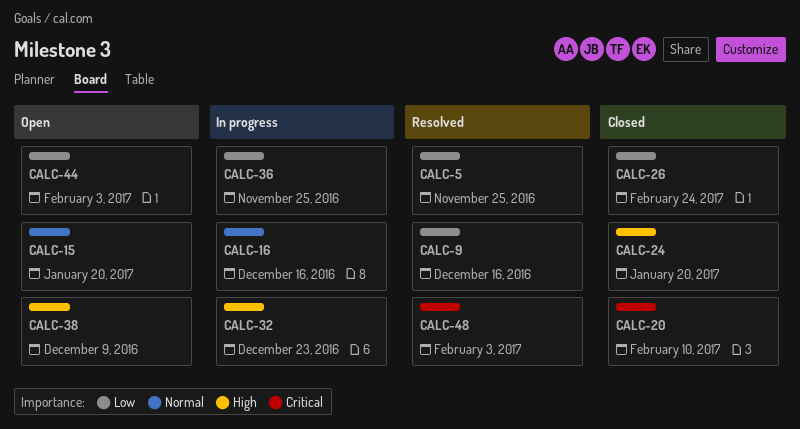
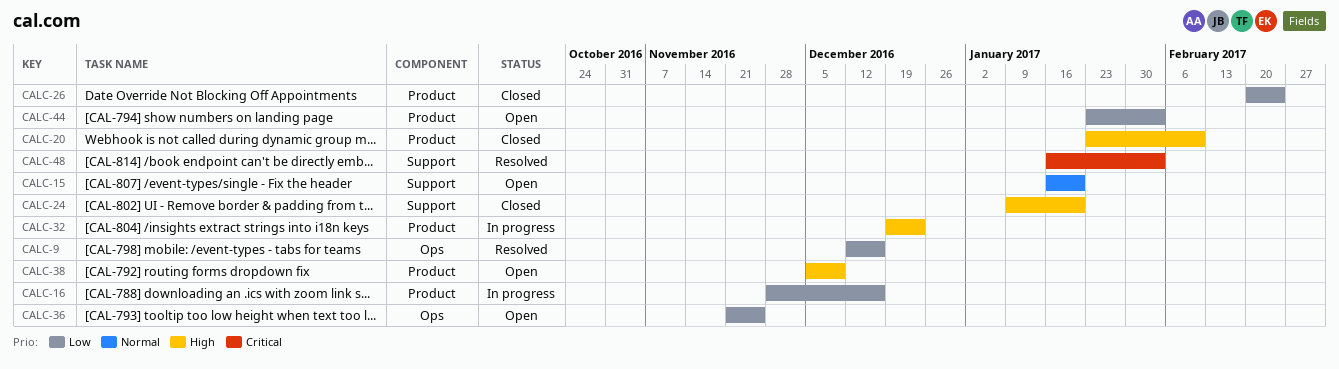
CALC-5: present -> none
CALC-16, priority: Normal -> Low
CALC-20, priority: Critical -> High
CALC-36, status: In progress -> Open

